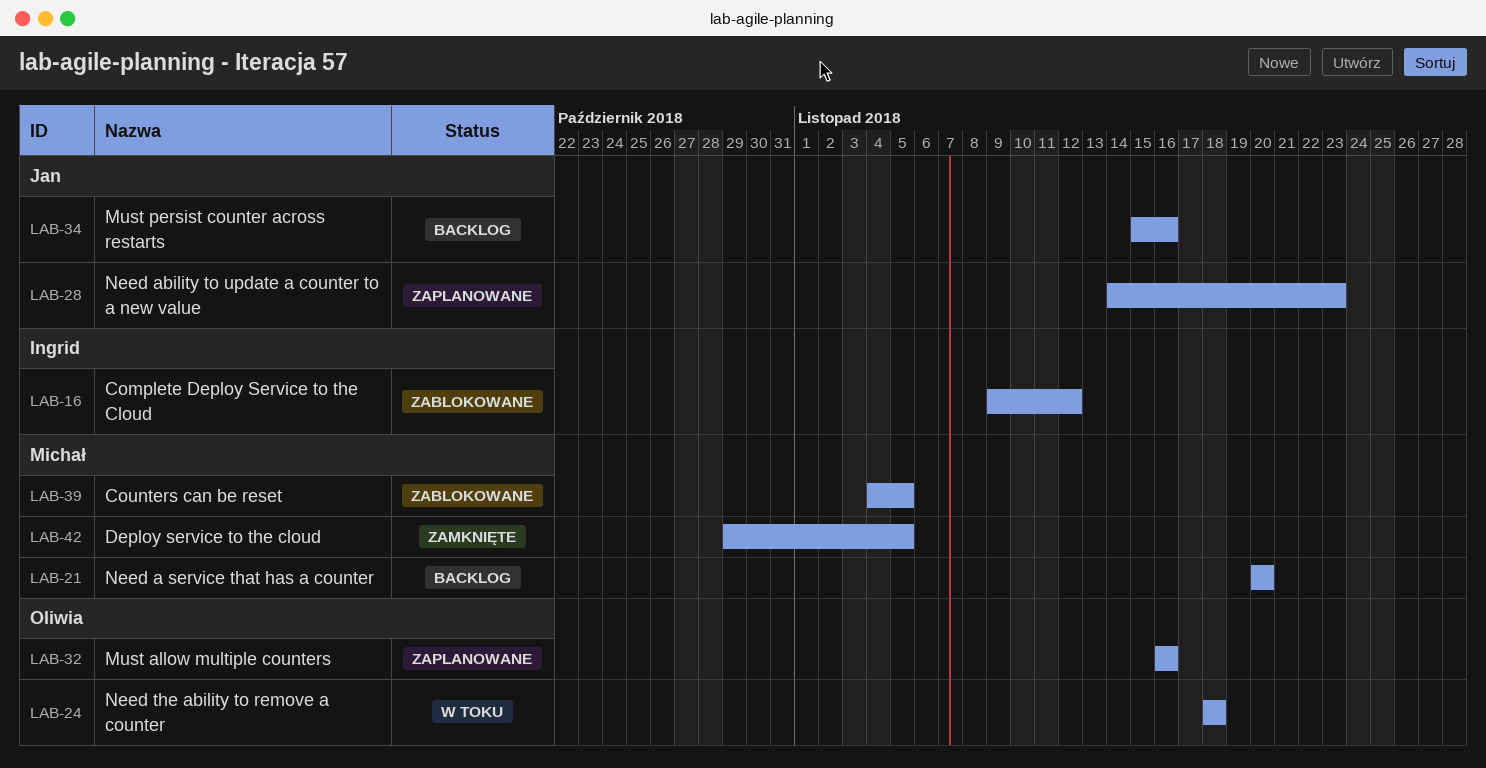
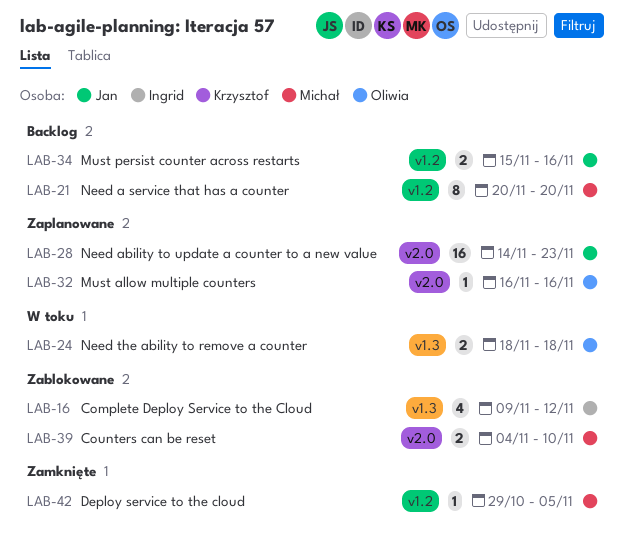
LAB-39, due: Nov 5 -> Nov 10

